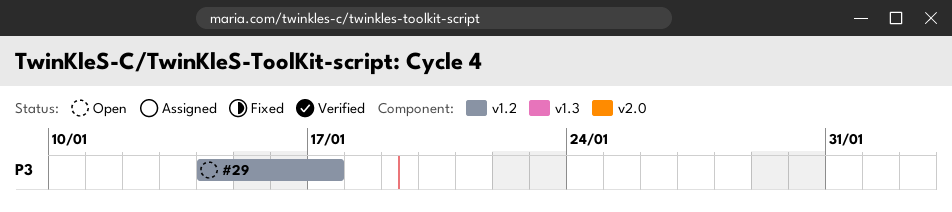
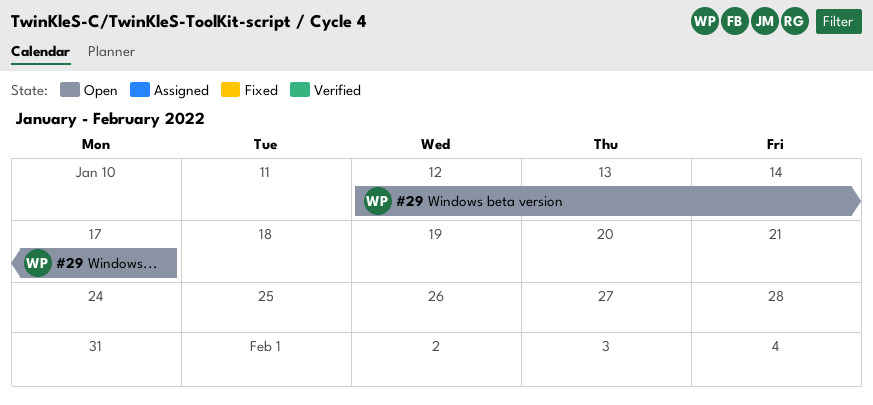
#29, start: Jan 14 -> Jan 12

